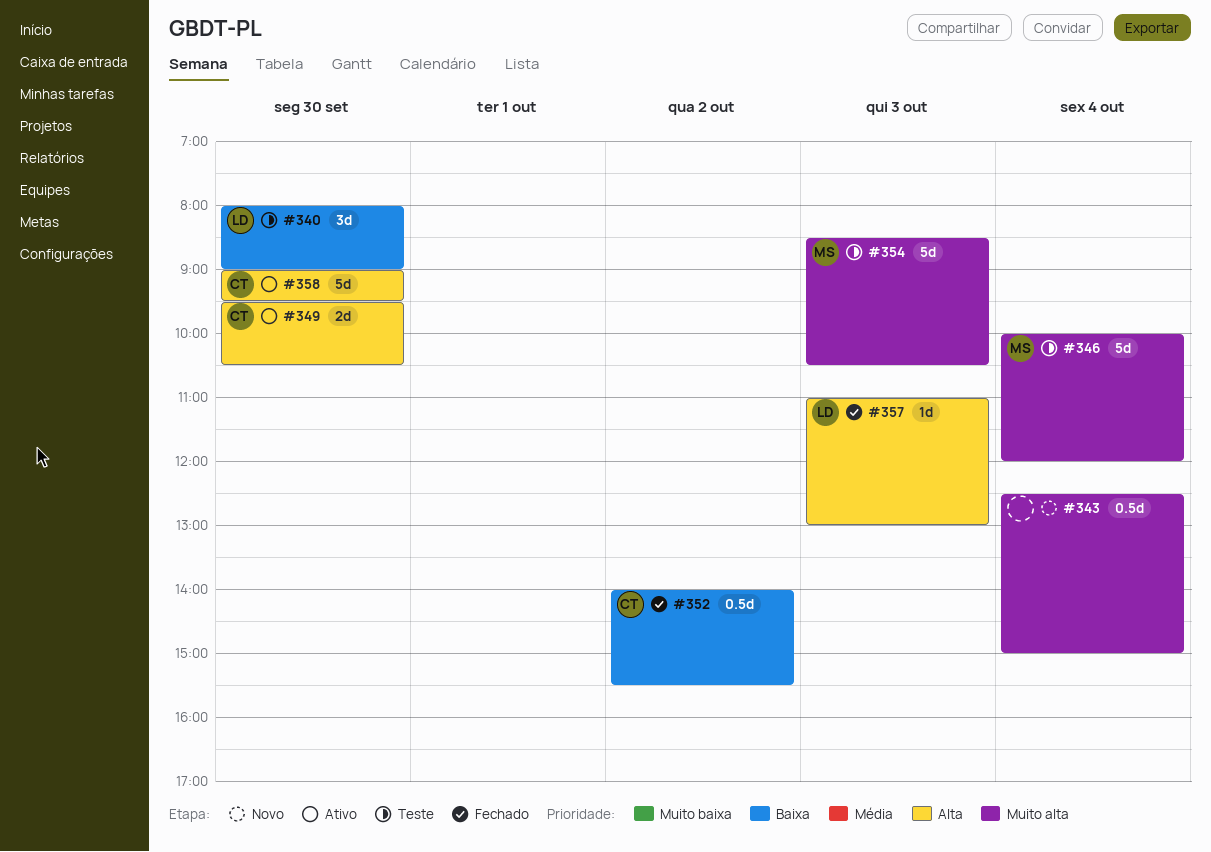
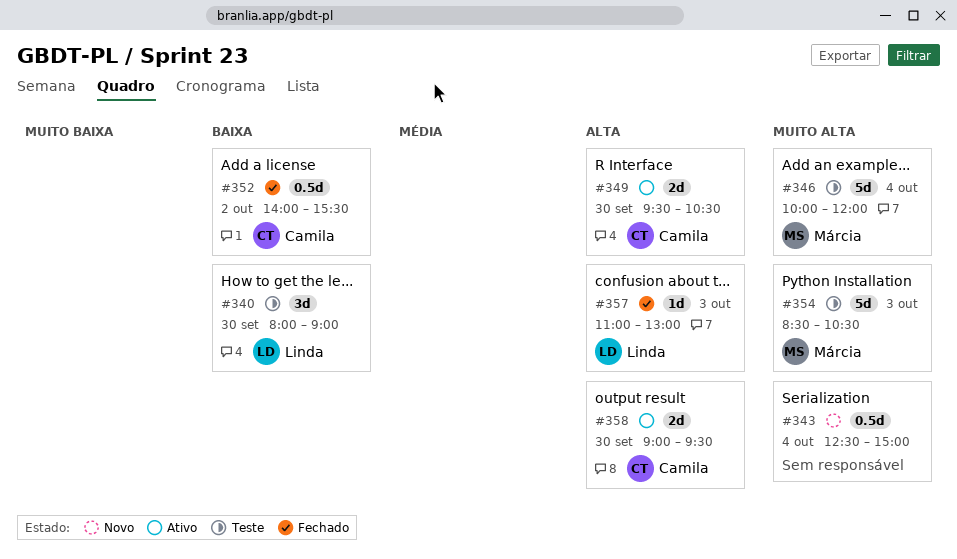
#358, estimate: 5d -> 2d

